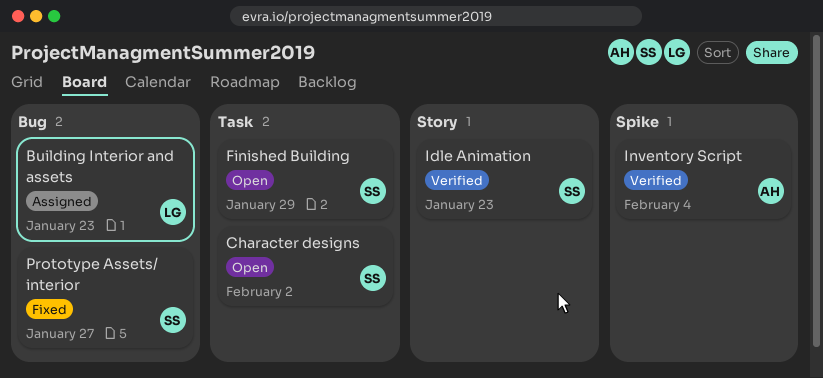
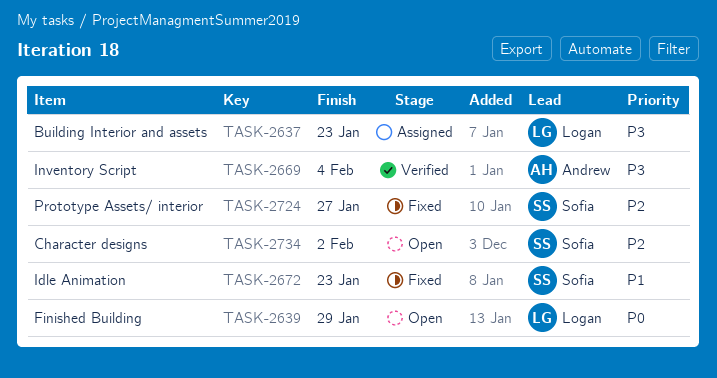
Finished Building, owner: Sofia -> Logan
Idle Animation, status: Verified -> Fixed

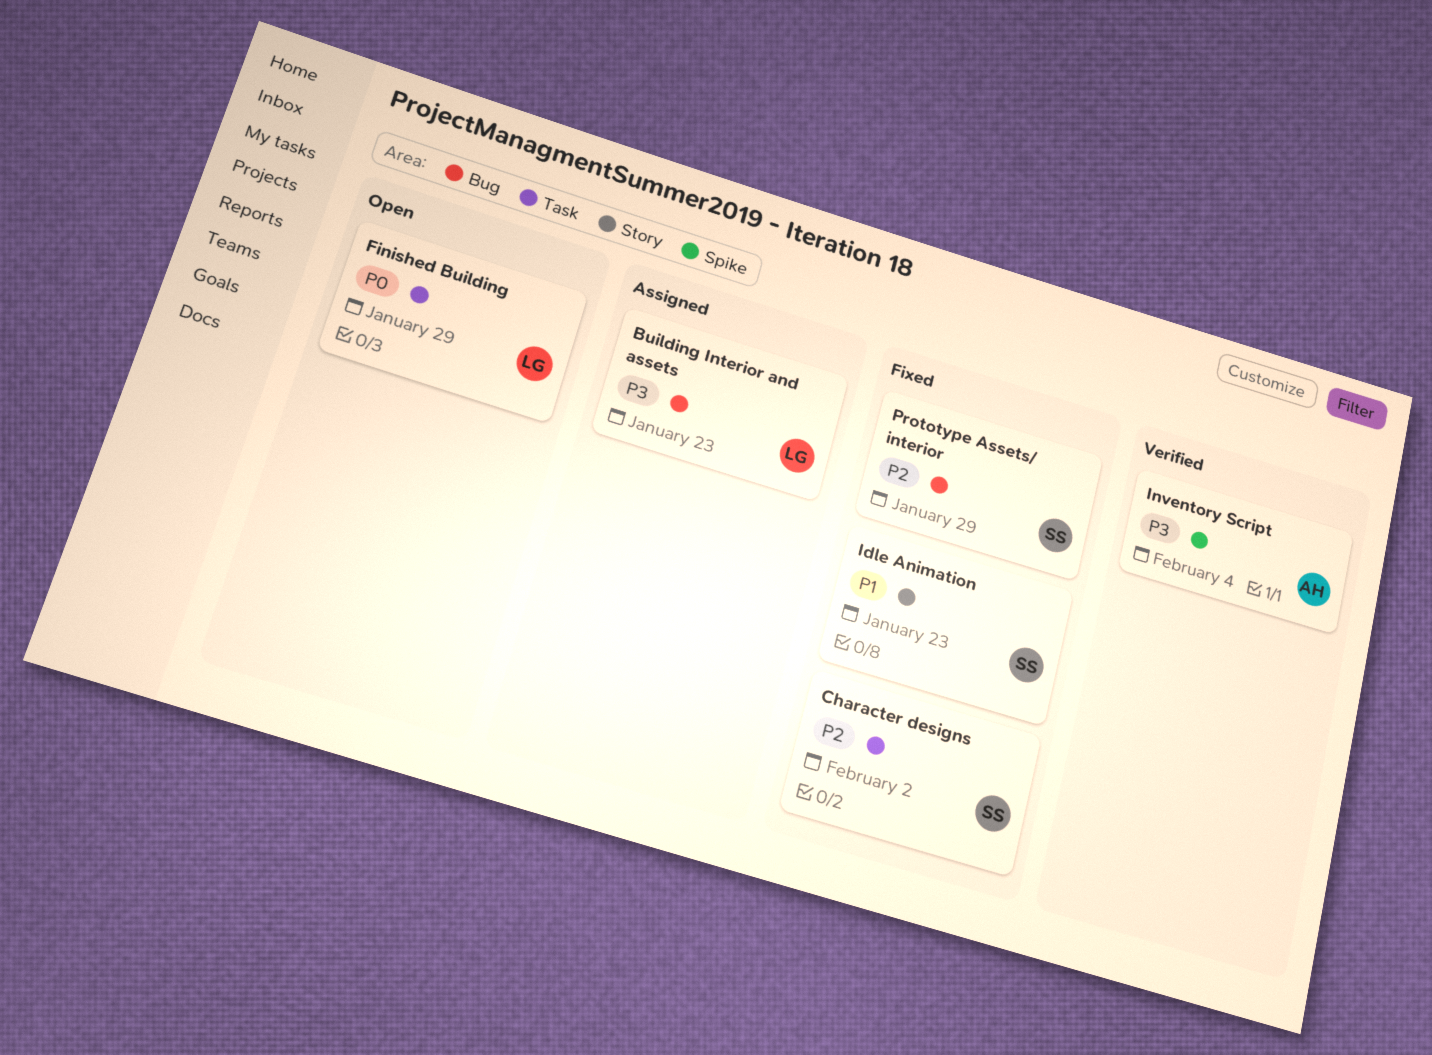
Character designs, status: Open -> Fixed
Prototype Assets/ interior, due: Jan 27 -> Jan 29

